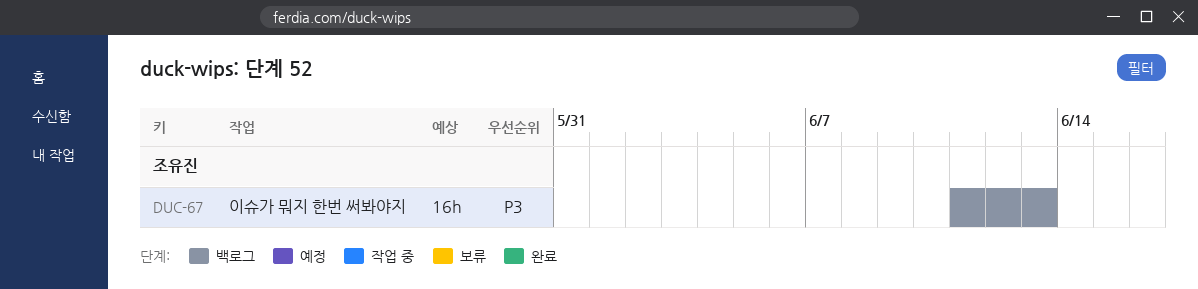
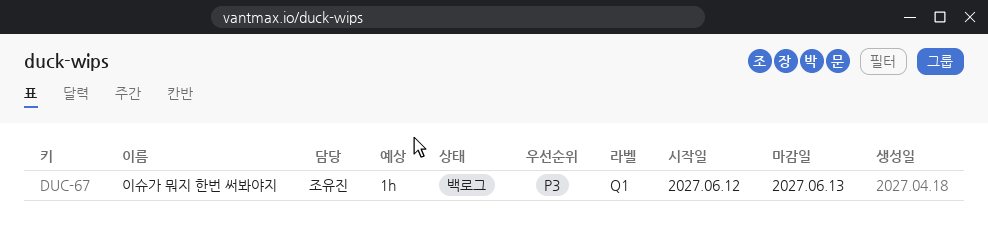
DUC-67, estimate: 16h -> 1h
DUC-67, start: Jun 11 -> Jun 12

